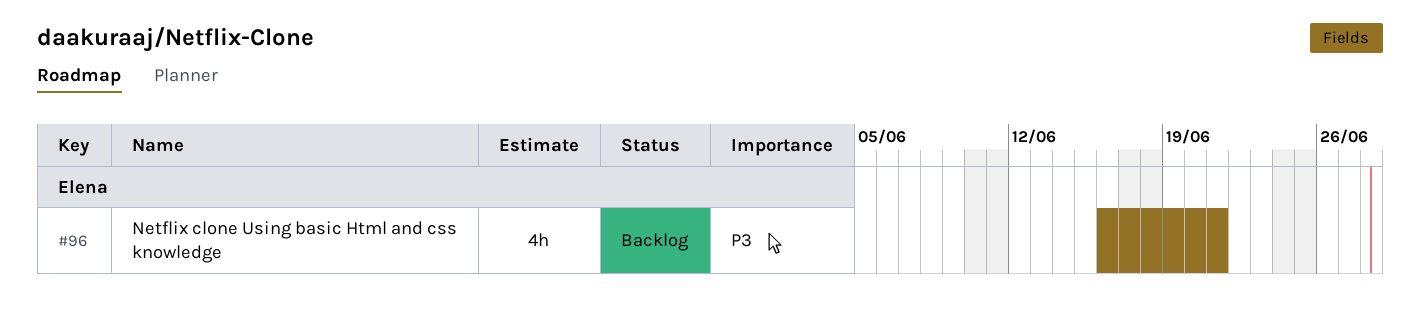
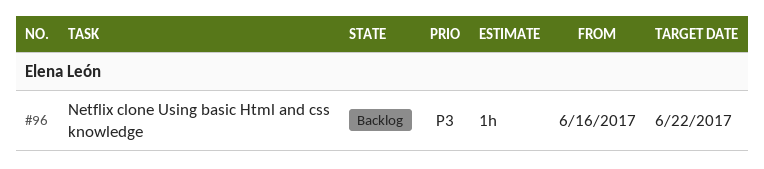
#96, estimate: 4h -> 1h
#96, due: Jun 21 -> Jun 22

